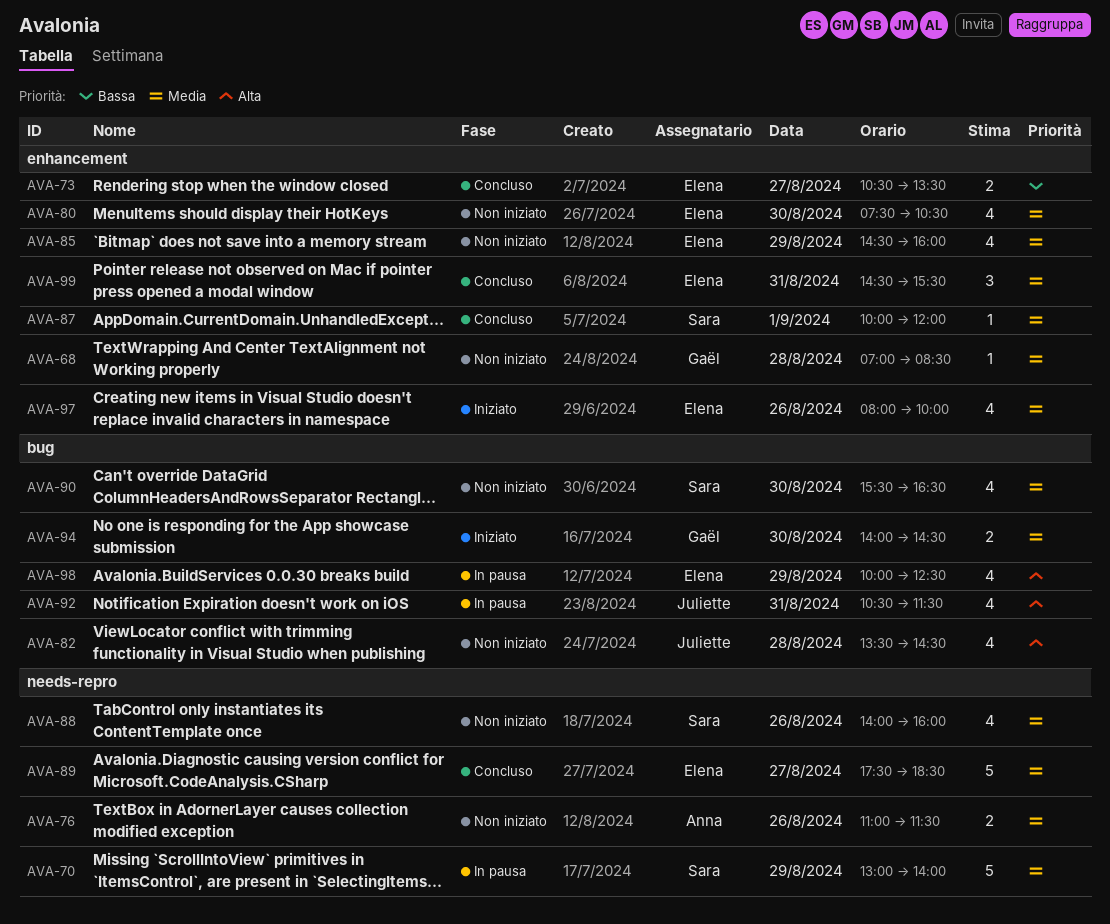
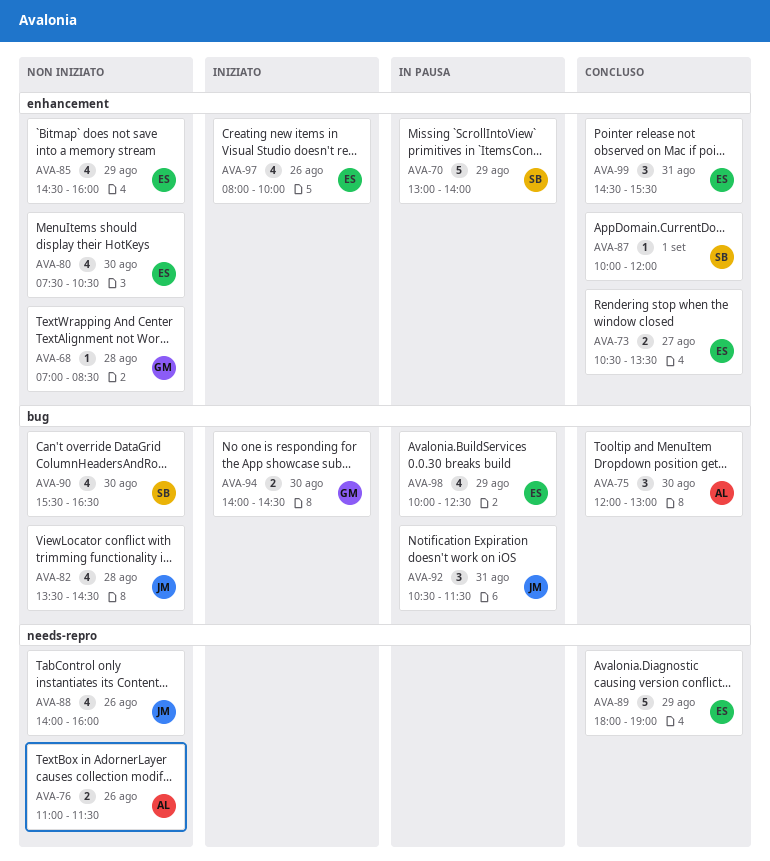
AVA-70, label: needs-repro -> enhancement
AVA-75: none -> present
AVA-88, owner: Sara -> Juliette
AVA-89, day: Aug 27 -> Aug 29
AVA-89, begins: 17:30 -> 18:00
AVA-89, ends: 18:30 -> 19:00
AVA-92, estimate: 4 -> 3

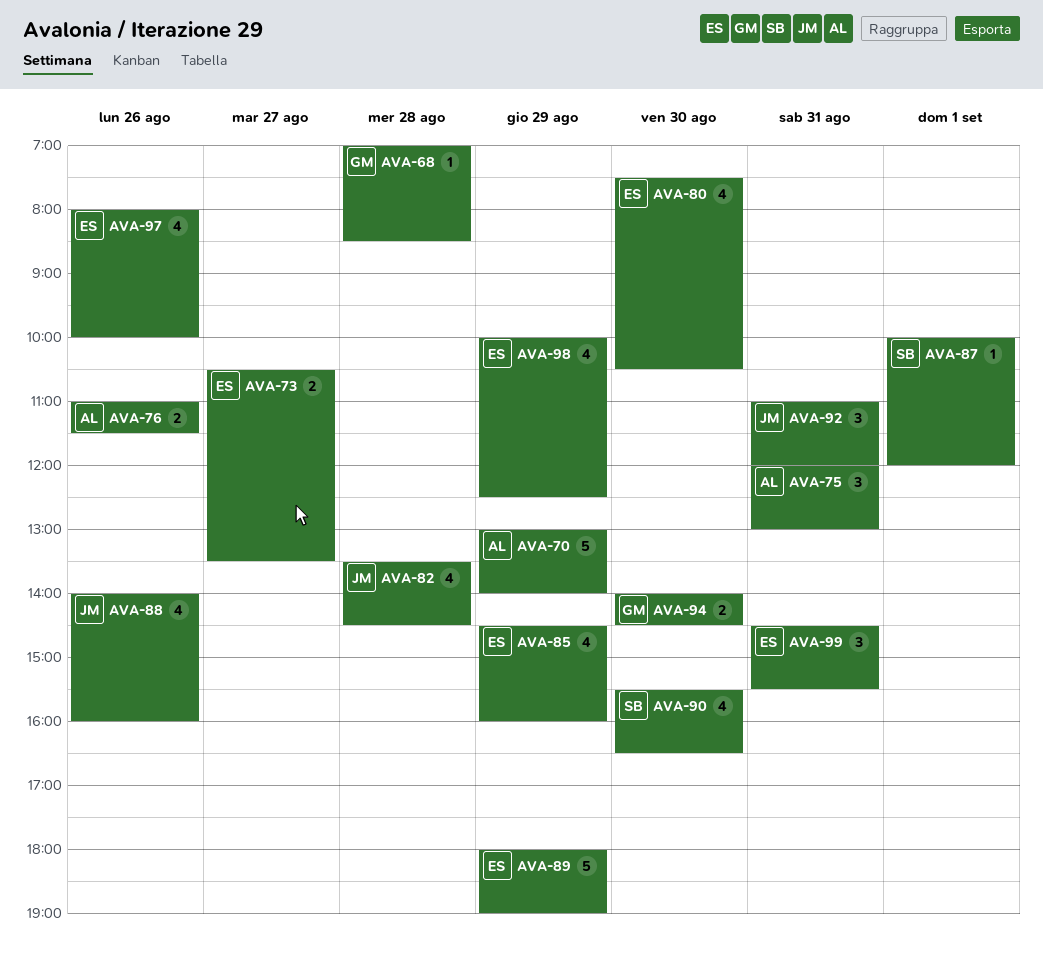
AVA-70, owner: SB -> AL
AVA-75, day: Aug 30 -> Aug 31
AVA-92, begins: 10:30 -> 11:00
AVA-92, ends: 11:30 -> 12:00

